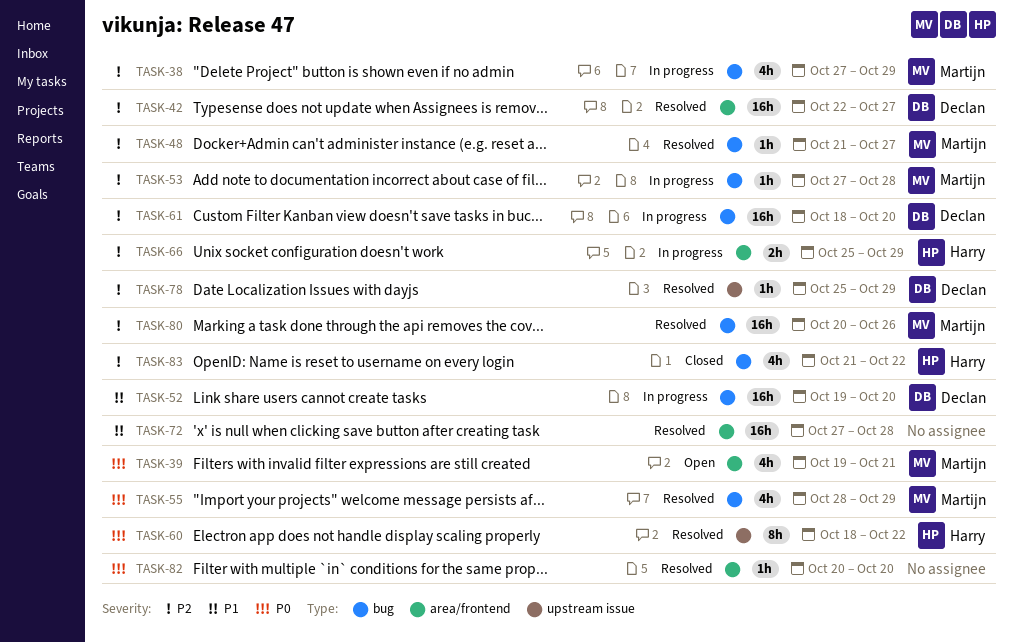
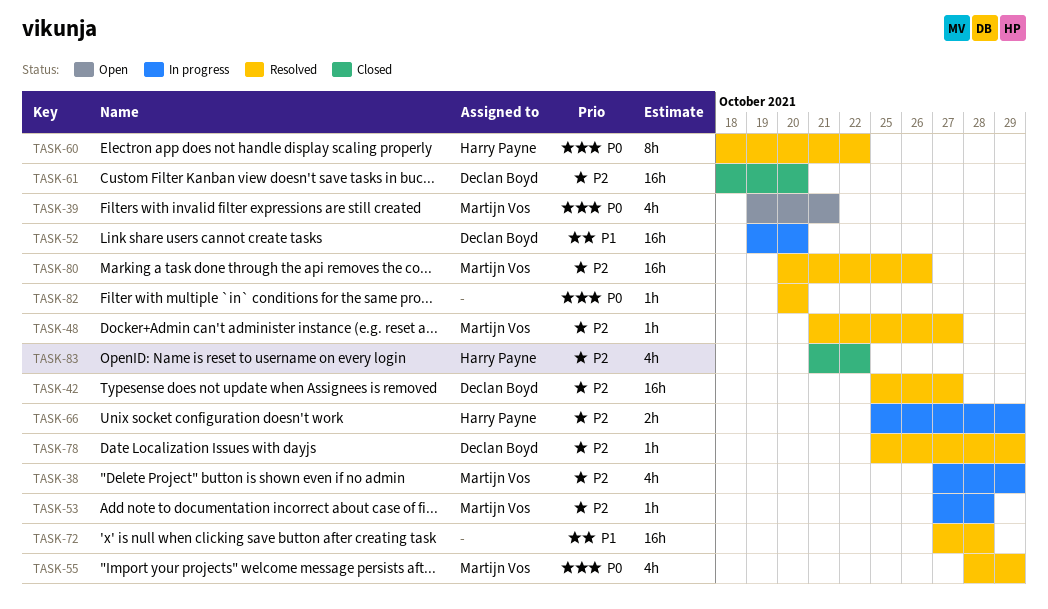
TASK-42, start: Oct 22 -> Oct 25
TASK-61, status: In progress -> Closed

